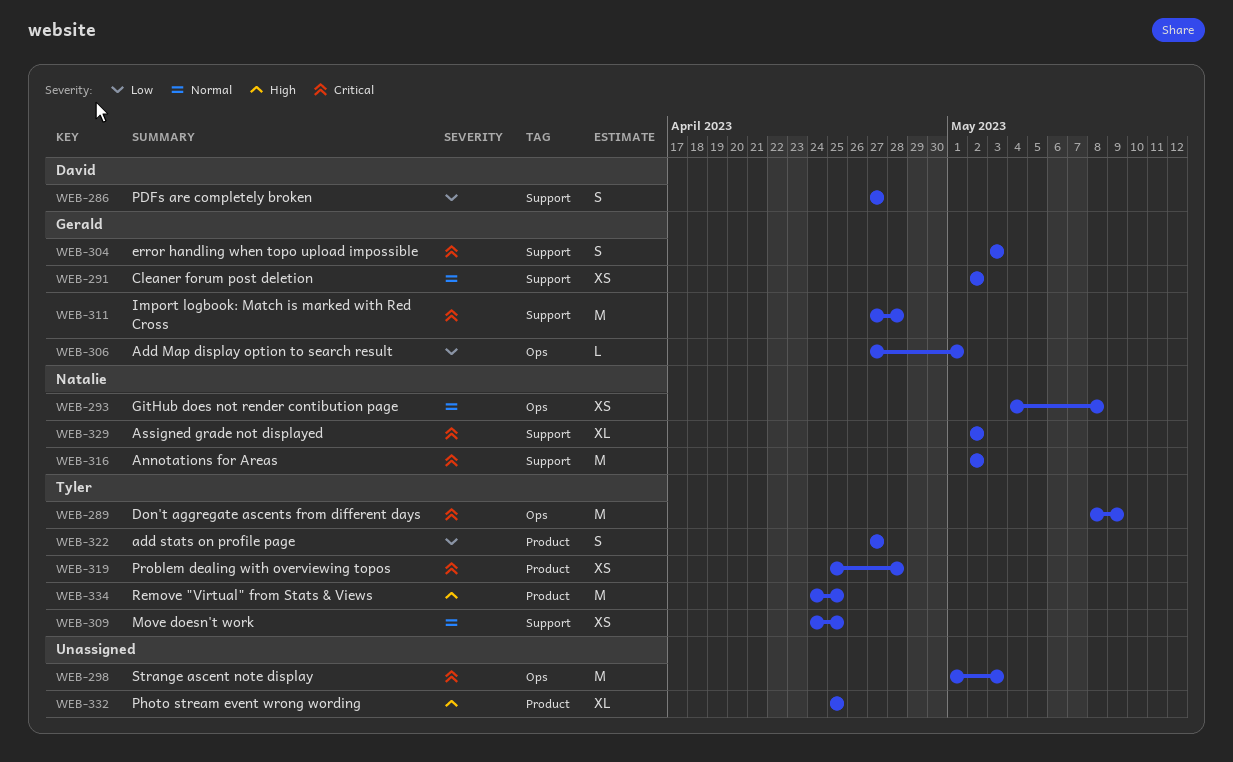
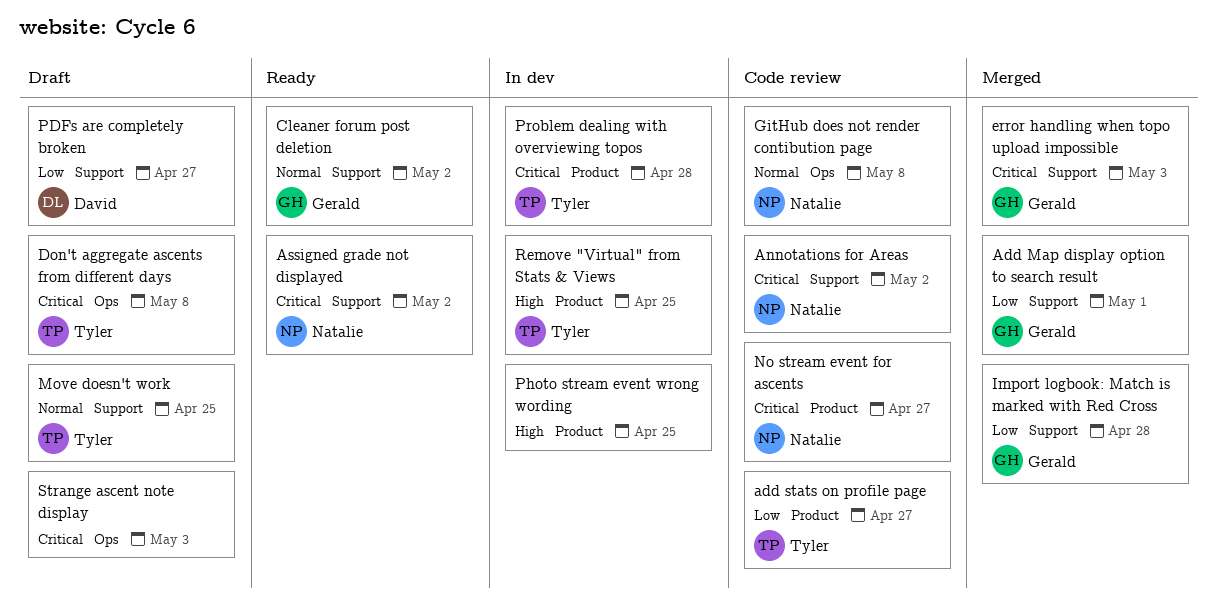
Add Map display option to search result, label: Ops -> Support
Don't aggregate ascents from different days, due: May 9 -> May 8
Import logbook: Match is marked with Red Cross, priority: Critical -> Low
No stream event for ascents: none -> present

